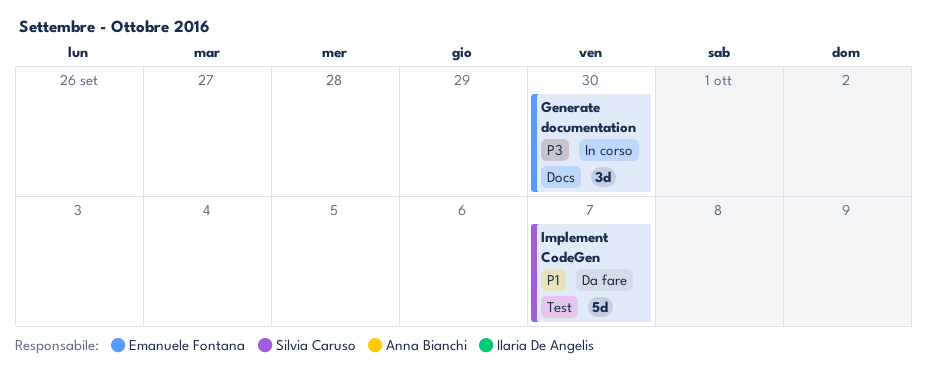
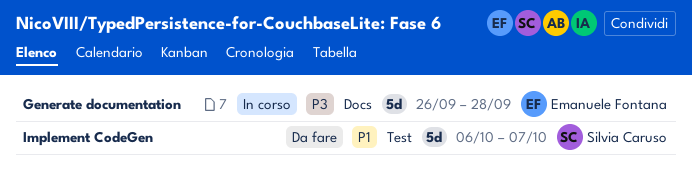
Generate documentation, estimate: 3d -> 5d
Generate documentation, due: Sep 30 -> Sep 28

